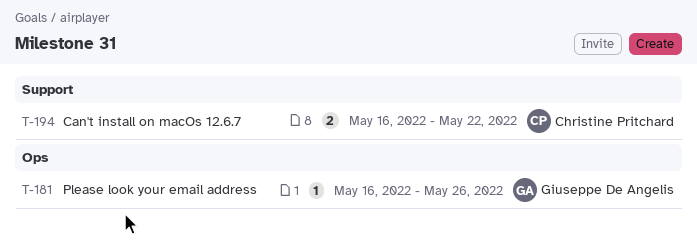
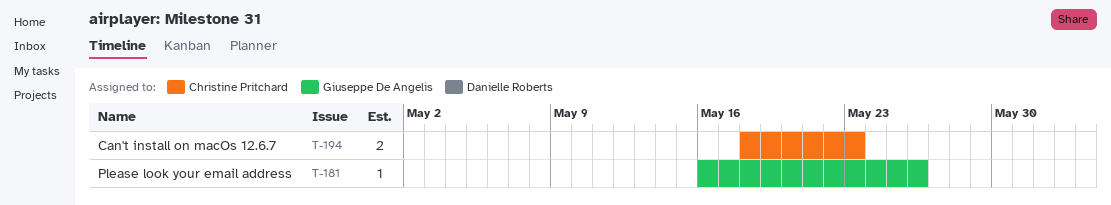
T-194, start: May 16 -> May 18
T-194, due: May 22 -> May 23

